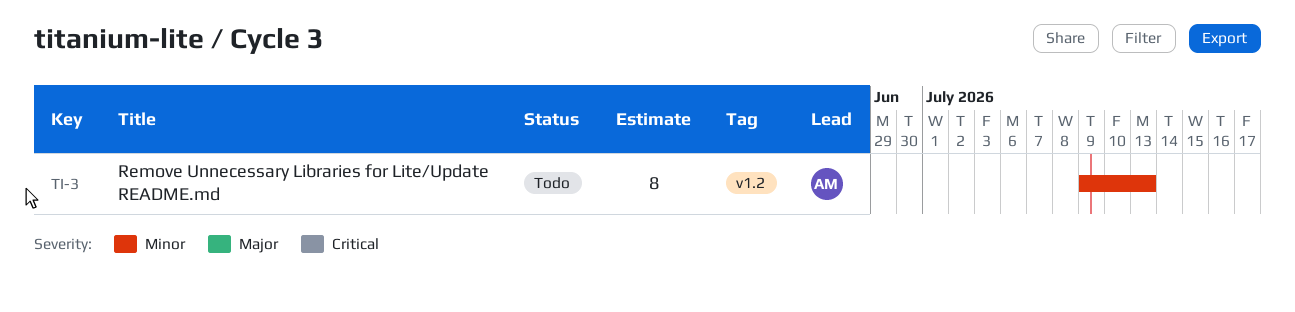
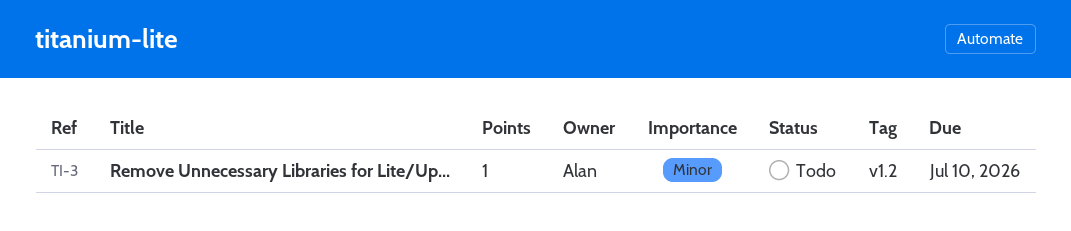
TI-3, estimate: 8 -> 1
TI-3, due: Jul 13 -> Jul 10

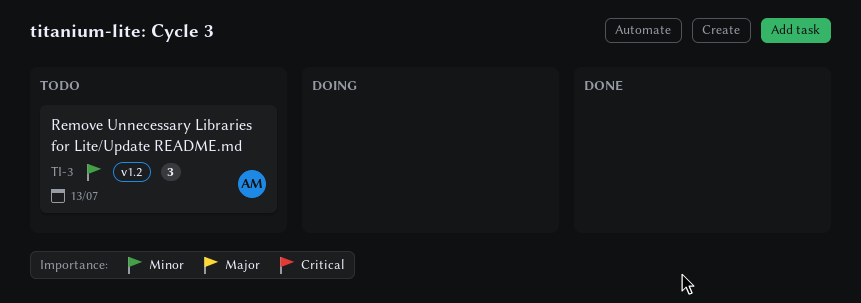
TI-3, estimate: 1 -> 3
TI-3, due: Jul 10 -> Jul 13

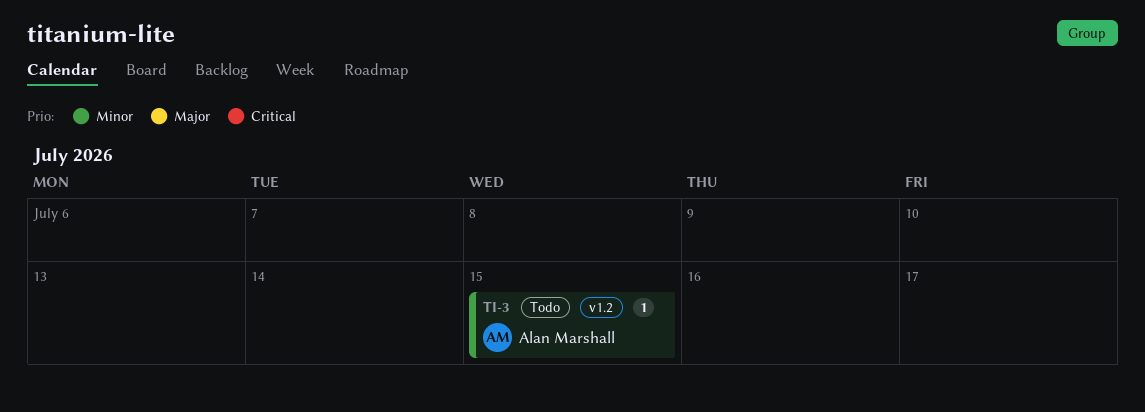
TI-3, estimate: 3 -> 1
TI-3, due: Jul 13 -> Jul 15

